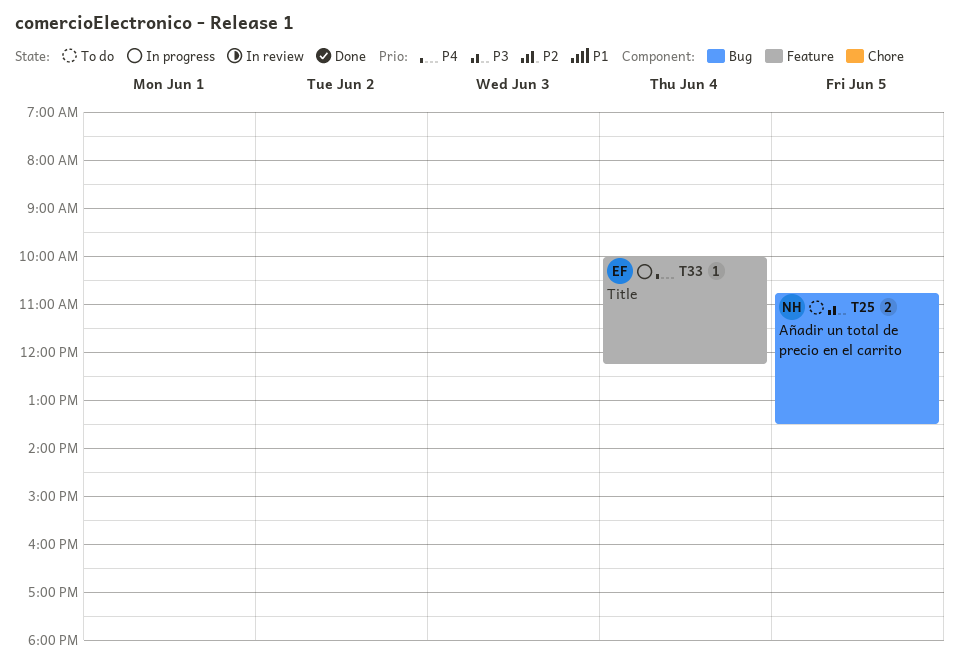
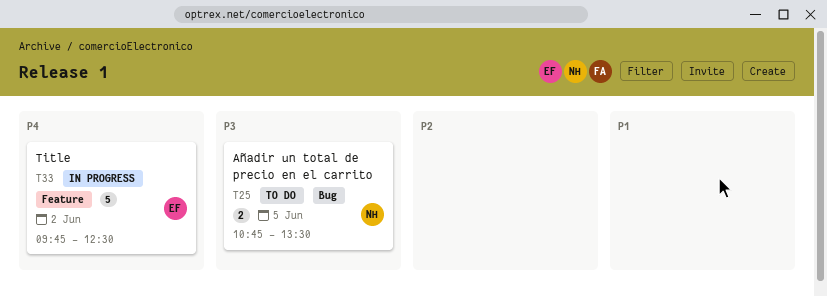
T33, estimate: 1 -> 5
T33, day: Jun 4 -> Jun 2
T33, begins: 10:00 -> 09:45
T33, ends: 12:15 -> 12:30

